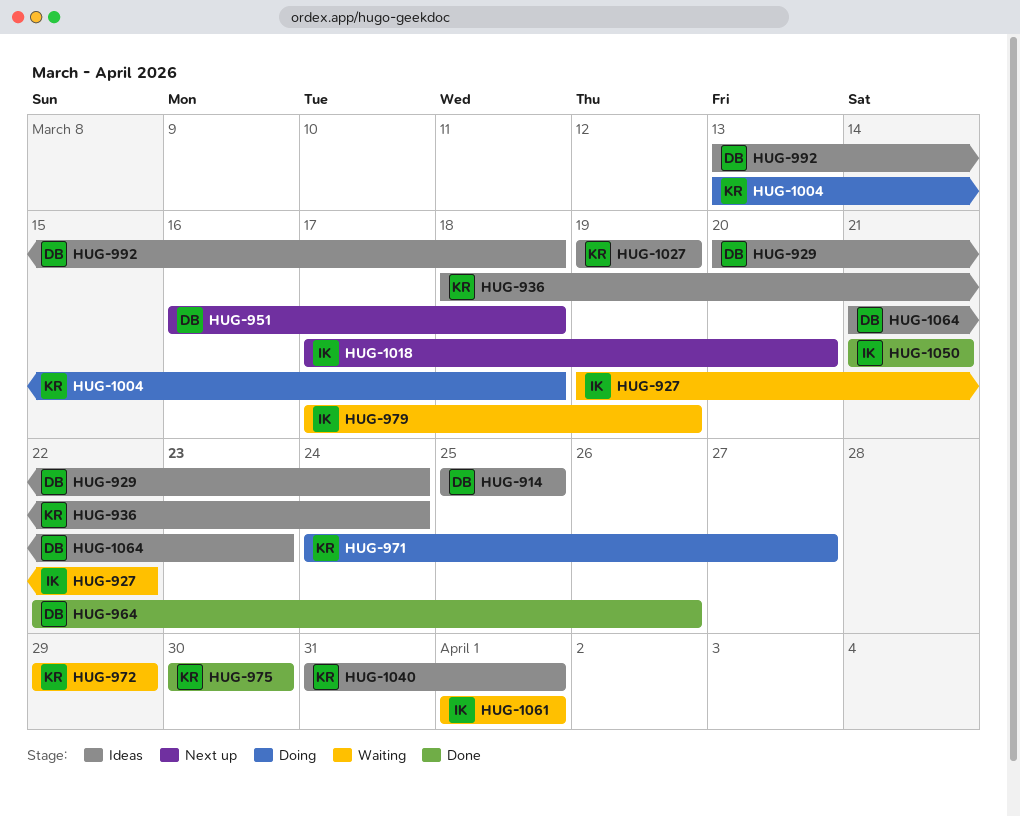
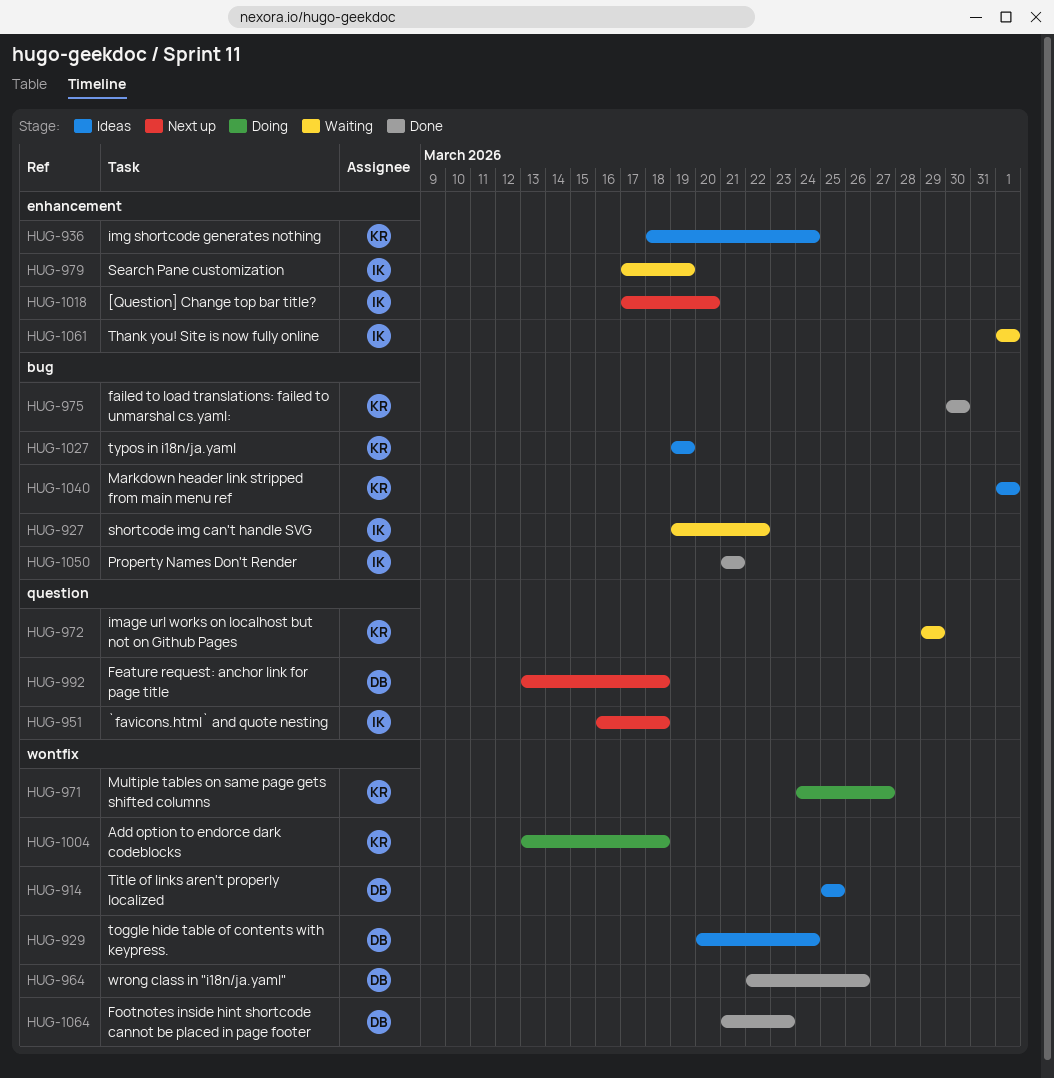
HUG-951, owner: DB -> IK
HUG-992, status: Ideas -> Next up
HUG-1040, start: Mar 31 -> Apr 1
HUG-1064, status: Ideas -> Done

